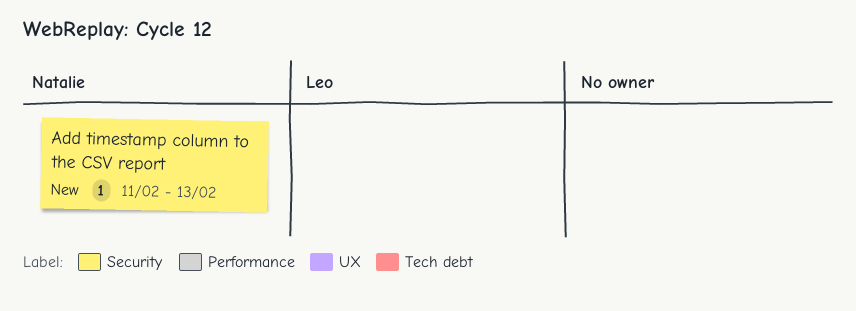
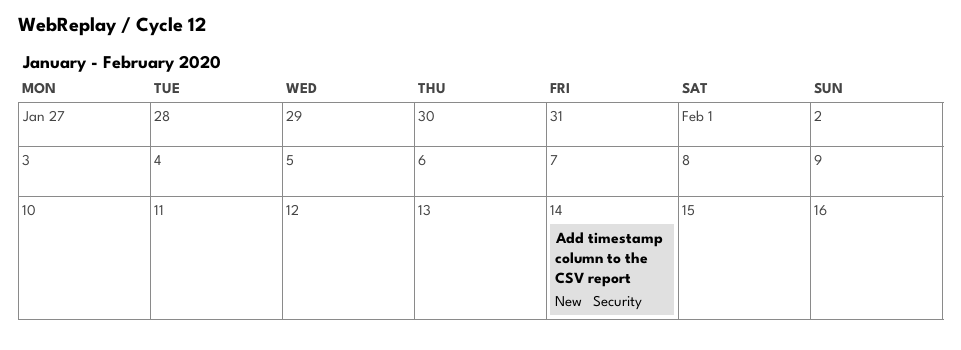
Add timestamp column to the CSV report, due: Feb 13 -> Feb 14

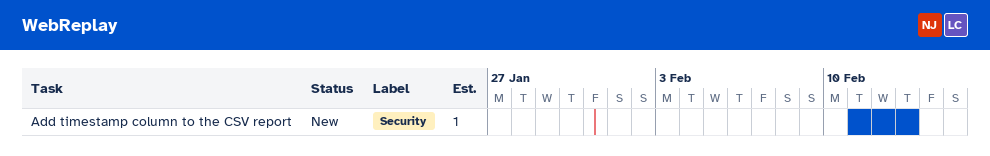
Add timestamp column to the CSV report, due: Feb 14 -> Feb 13

